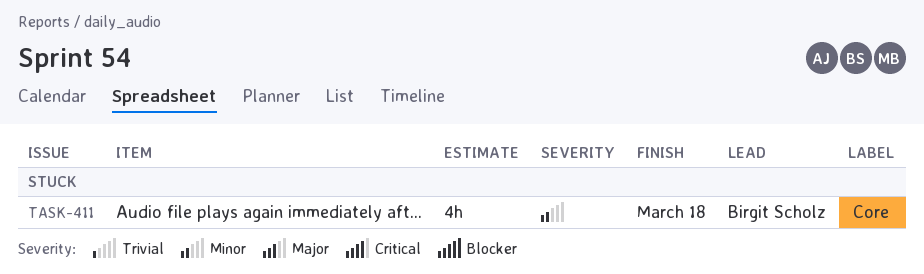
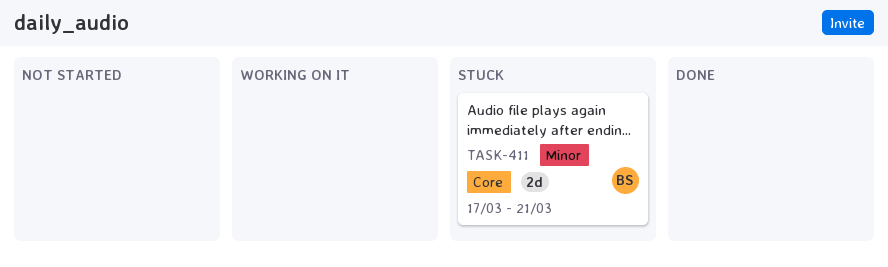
TASK-411, estimate: 4h -> 2d
TASK-411, due: Mar 18 -> Mar 21

